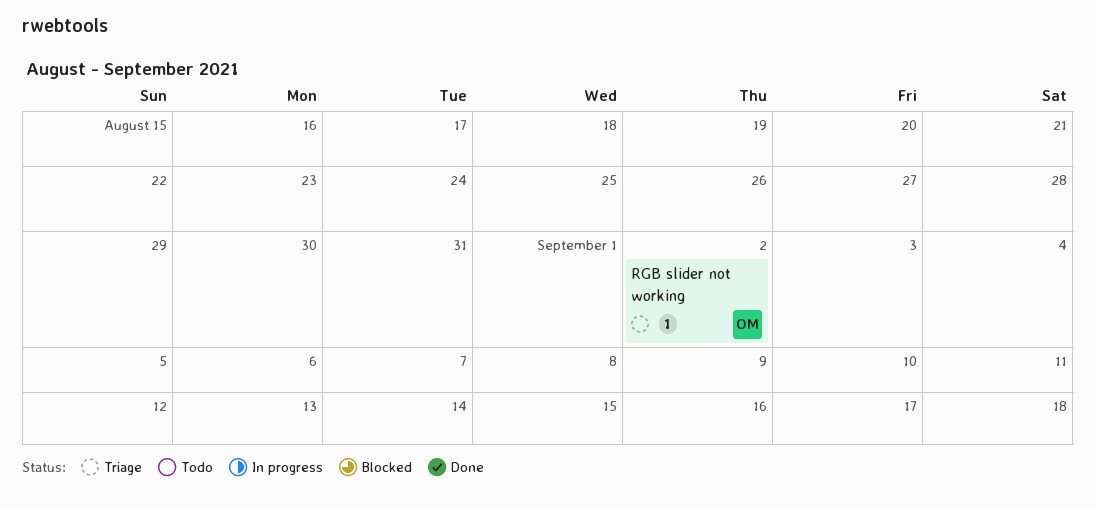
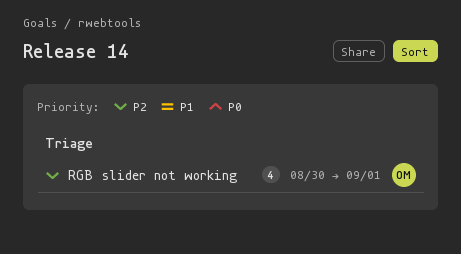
RGB slider not working, estimate: 1 -> 4
RGB slider not working, due: Sep 2 -> Sep 1

